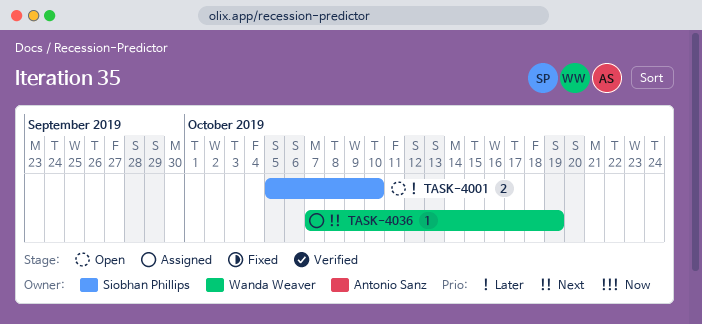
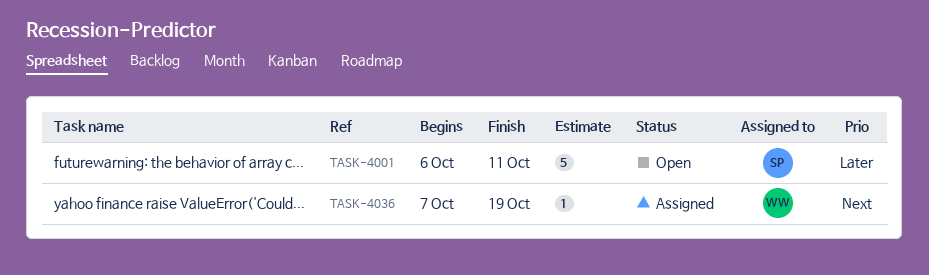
TASK-4001, estimate: 2 -> 5
TASK-4001, start: Oct 5 -> Oct 6
TASK-4001, due: Oct 10 -> Oct 11

